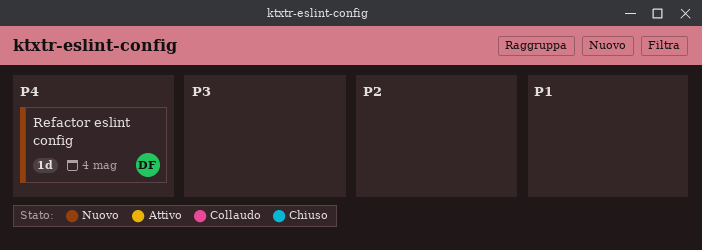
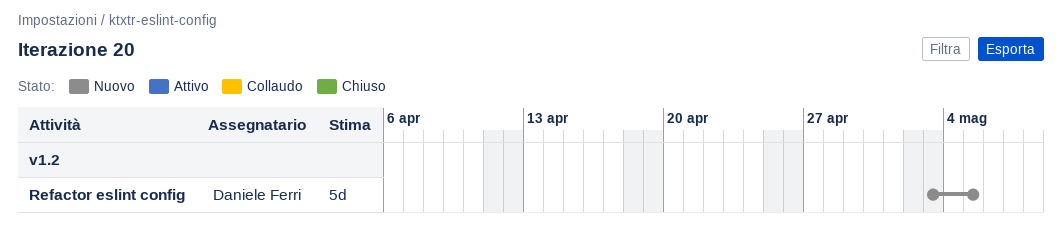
Refactor eslint config, estimate: 1d -> 5d
Refactor eslint config, due: May 4 -> May 5

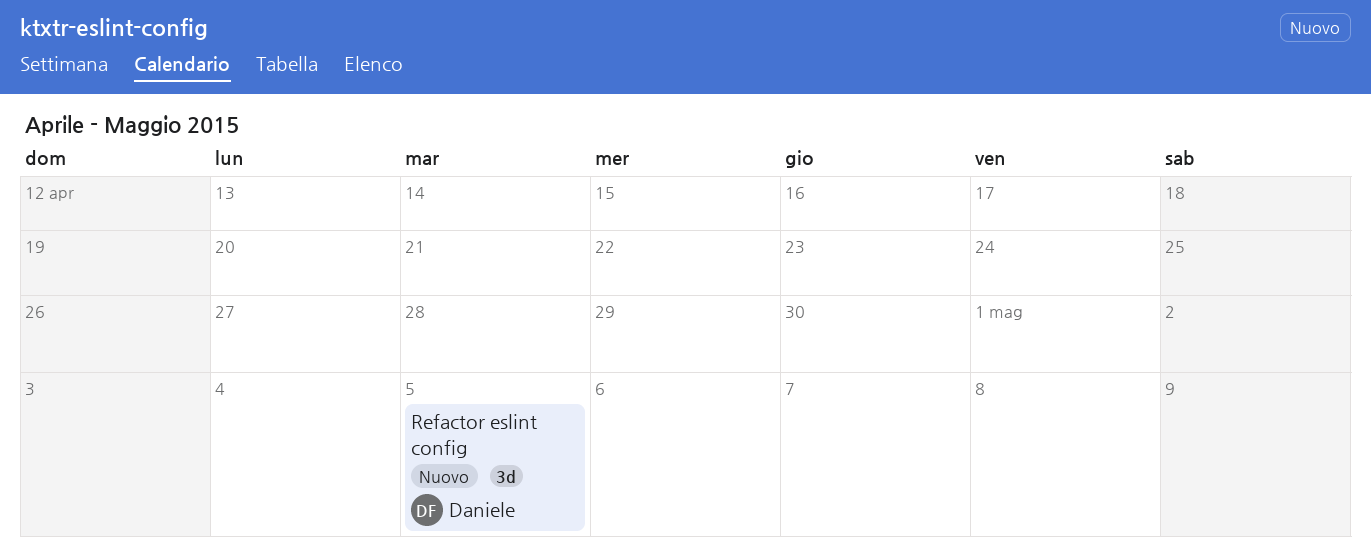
Refactor eslint config, estimate: 5d -> 3d

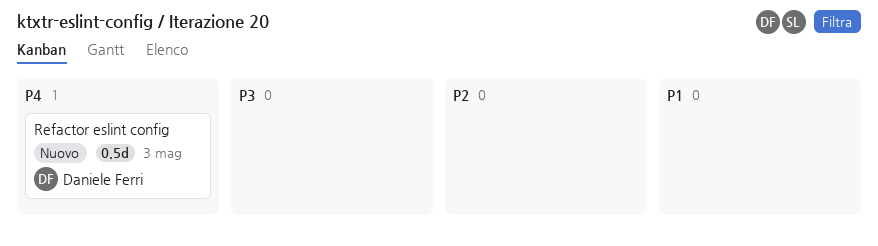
Refactor eslint config, estimate: 3d -> 0.5d
Refactor eslint config, due: May 5 -> May 3

